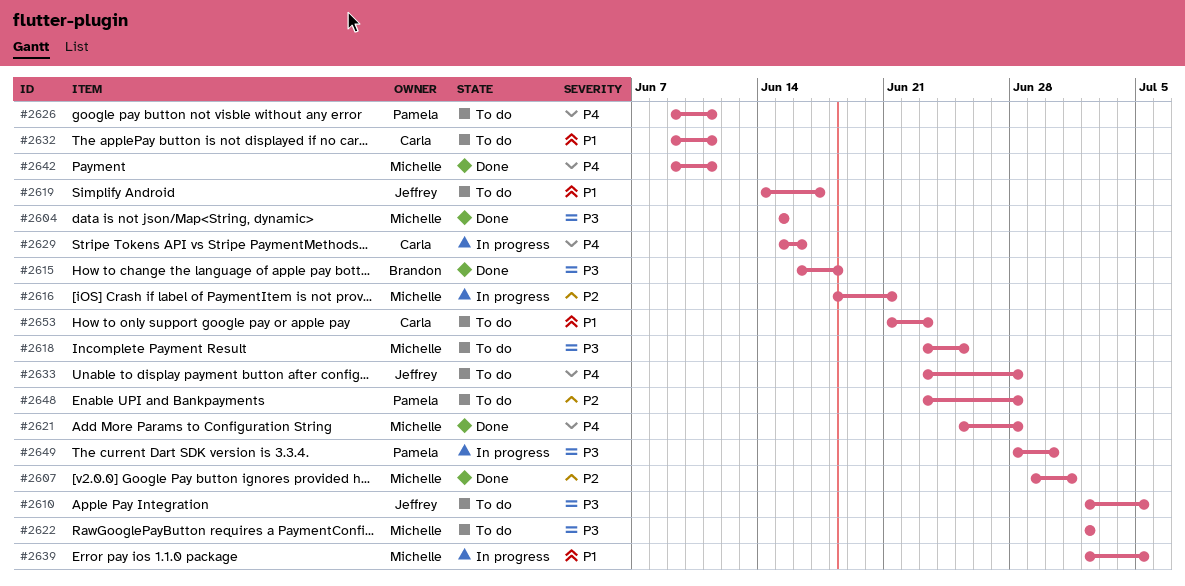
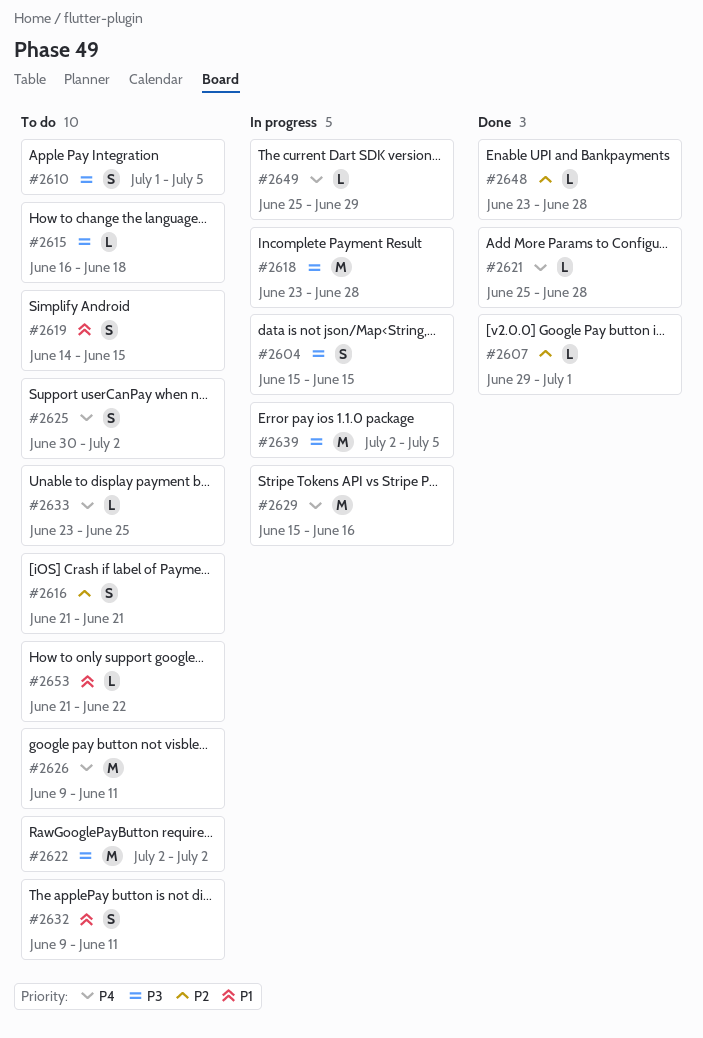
#2604, status: Done -> In progress
#2610, start: Jul 2 -> Jul 1
#2615, status: Done -> To do
#2616, status: In progress -> To do
#2616, start: Jun 18 -> Jun 21
#2618, status: To do -> In progress
#2618, due: Jun 25 -> Jun 28
#2619, due: Jun 17 -> Jun 15
#2625: none -> present
#2633, due: Jun 28 -> Jun 25
#2639, priority: P1 -> P3
#2642: present -> none
#2648, status: To do -> Done
#2649, priority: P3 -> P4
#2649, start: Jun 28 -> Jun 25
#2649, due: Jun 30 -> Jun 29
#2653, due: Jun 23 -> Jun 22

